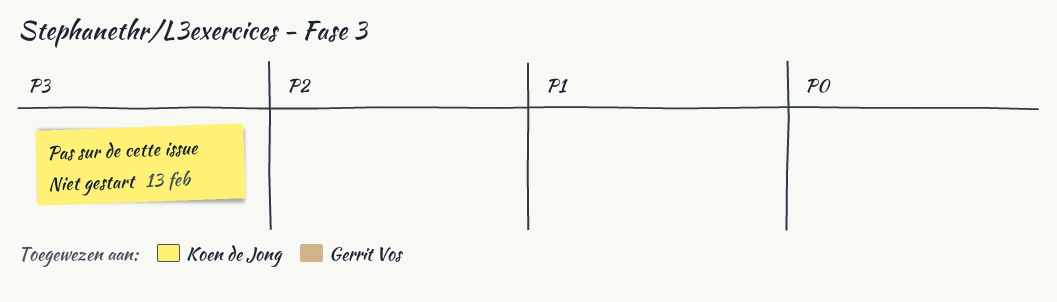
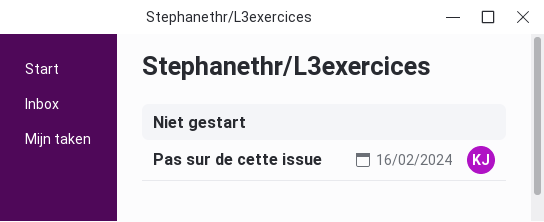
Pas sur de cette issue, due: Feb 13 -> Feb 16

